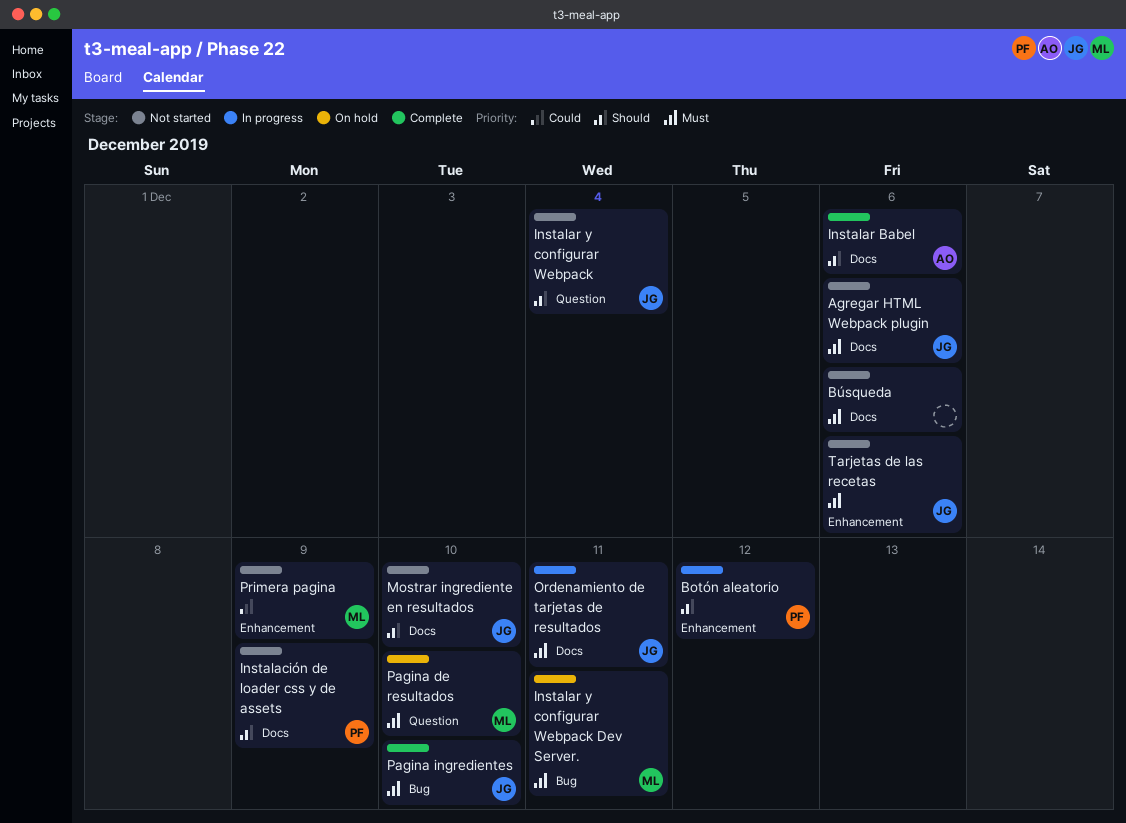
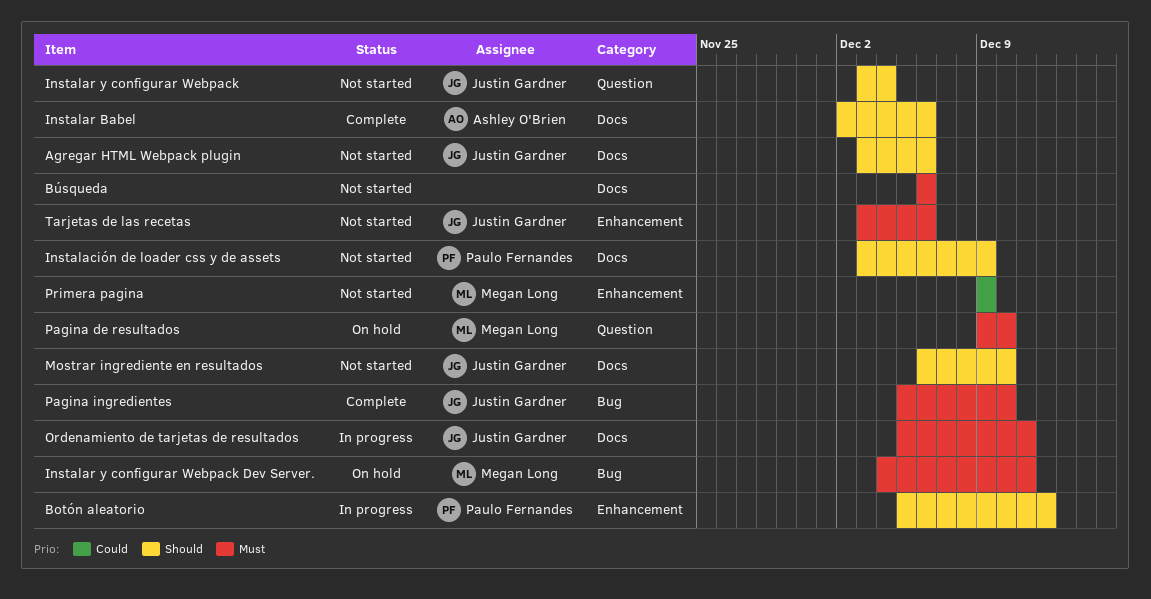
Agregar HTML Webpack plugin, priority: Must -> Should

